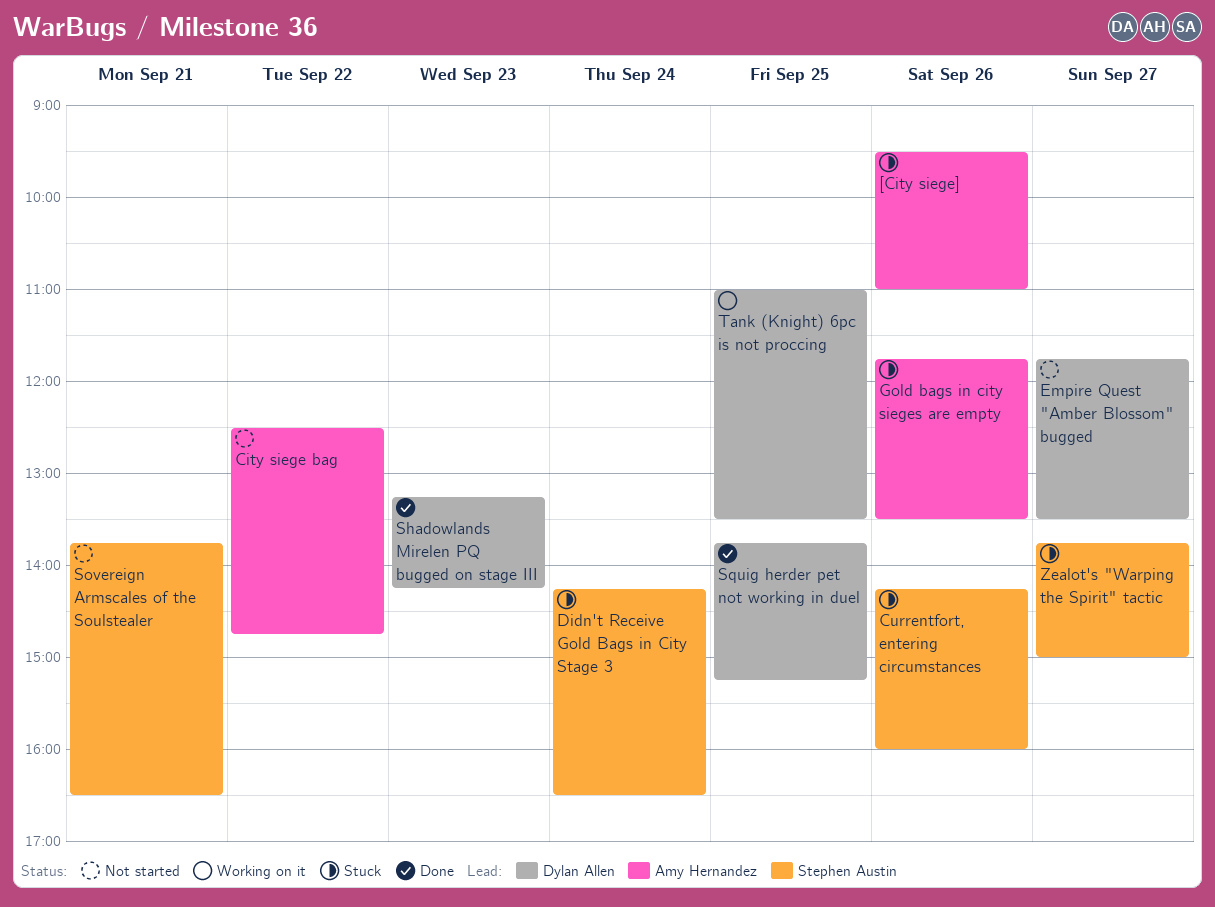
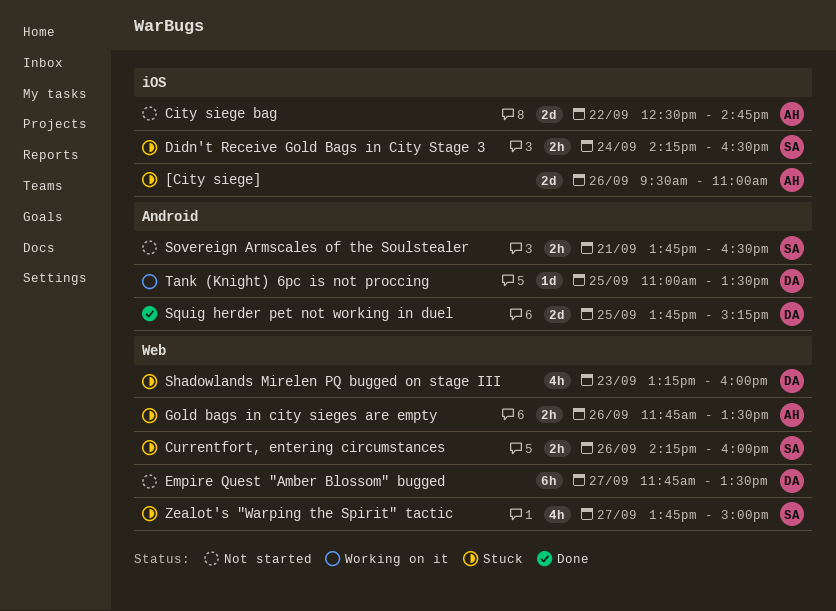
Shadowlands Mirelen PQ bugged on stage III, status: Done -> Stuck
Shadowlands Mirelen PQ bugged on stage III, ends: 14:15 -> 16:00

